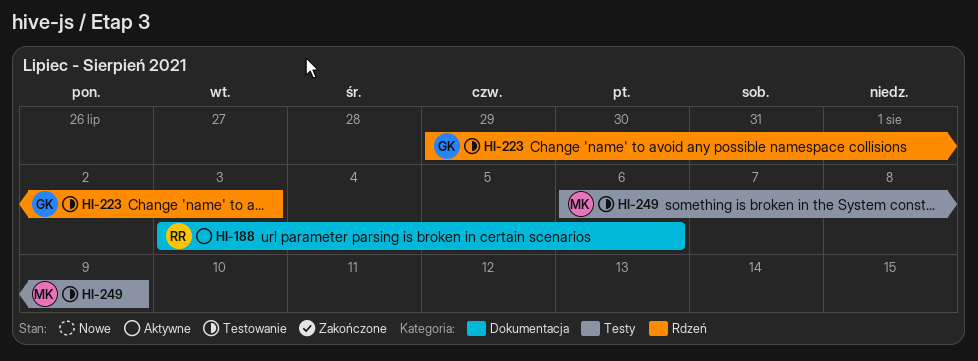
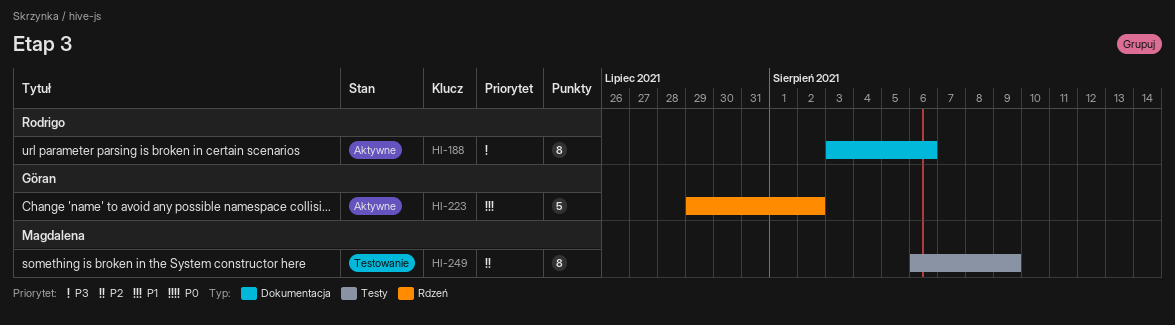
HI-223, status: Testowanie -> Aktywne
HI-223, due: Aug 3 -> Aug 2

